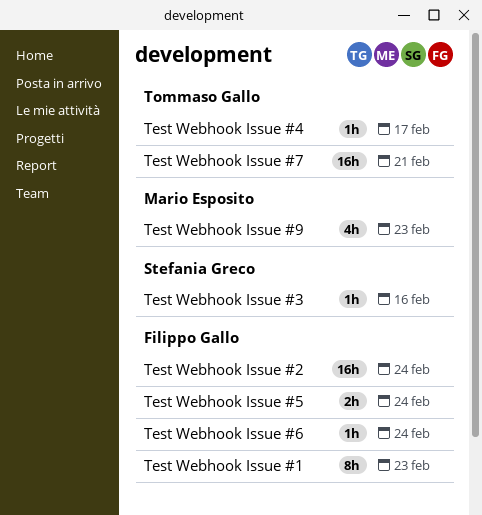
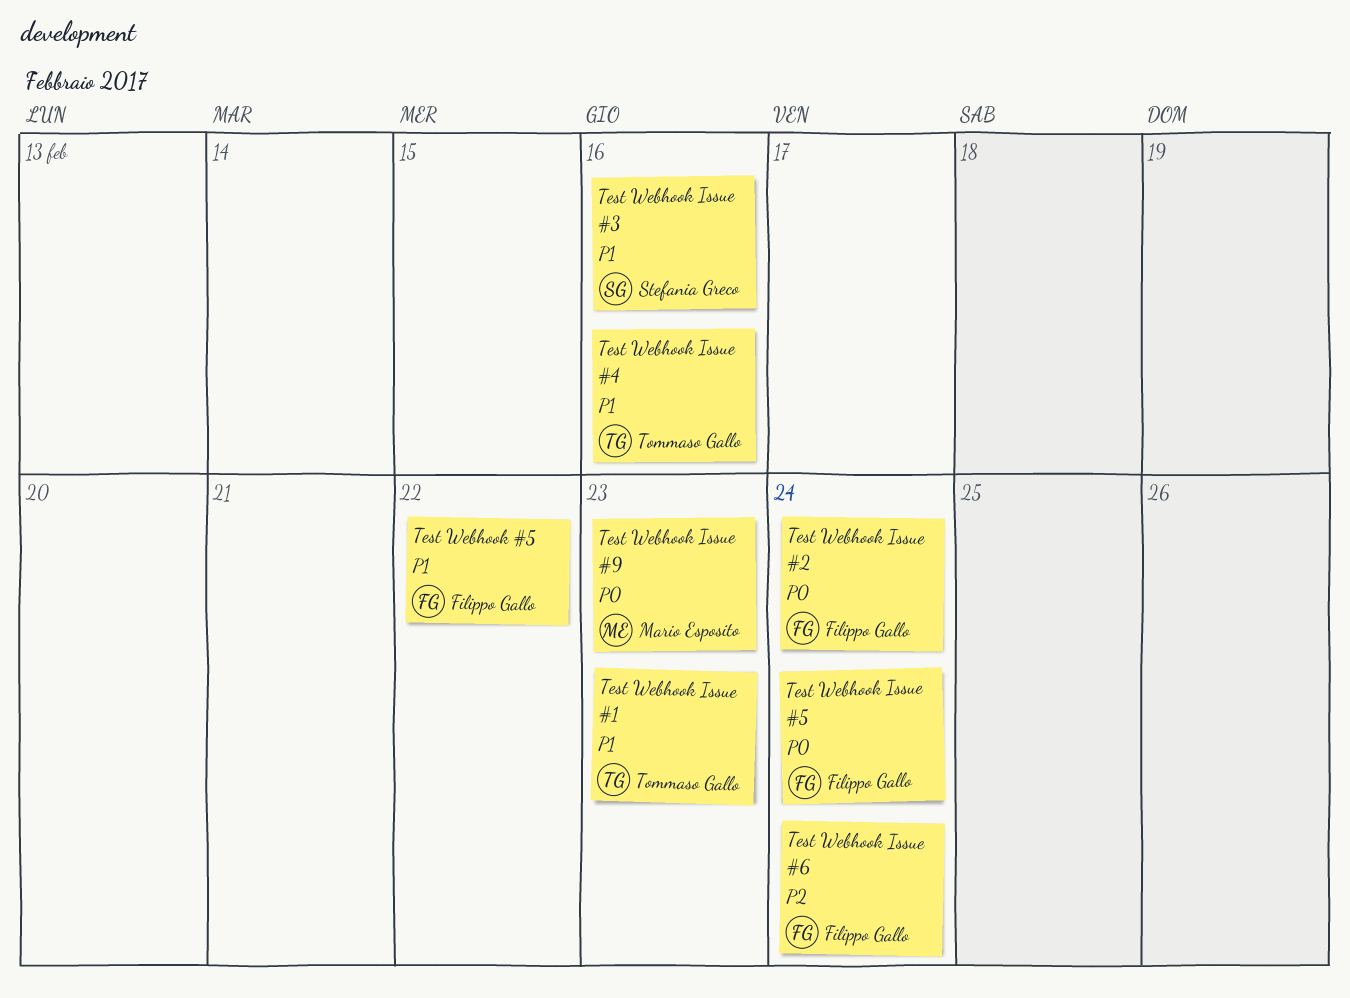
Test Webhook #5: none -> present
Test Webhook Issue #1, owner: Filippo Gallo -> Tommaso Gallo
Test Webhook Issue #4, due: Feb 17 -> Feb 16
Test Webhook Issue #7: present -> none

